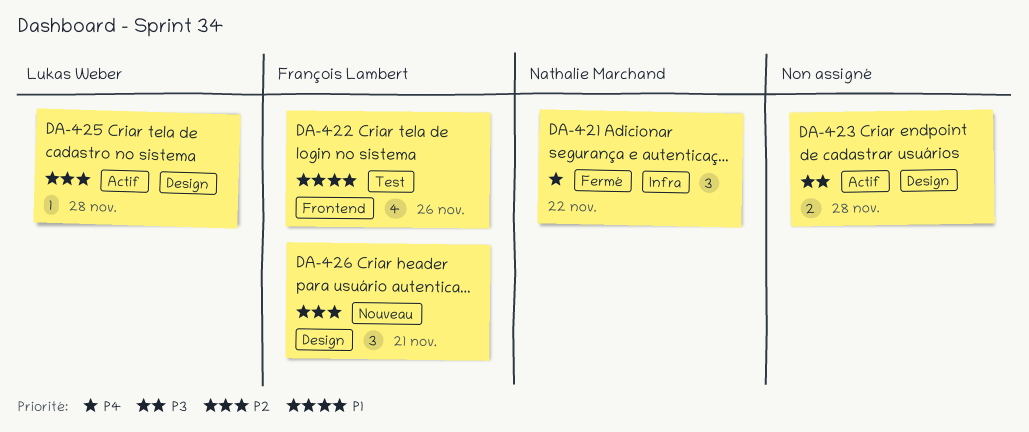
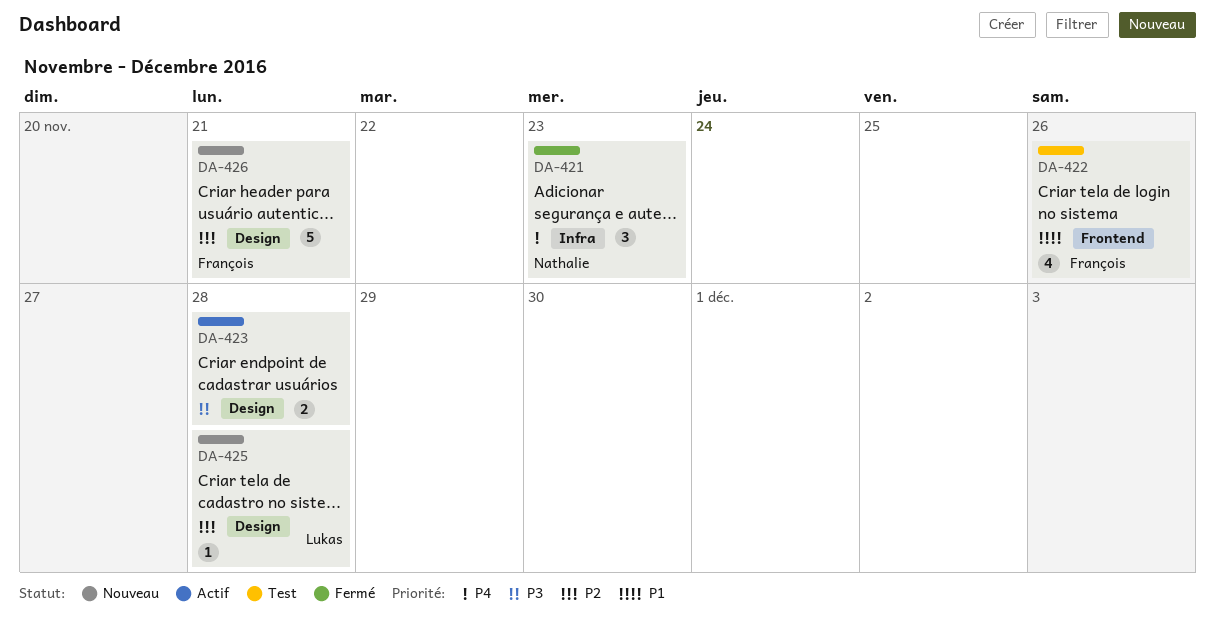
DA-421, due: Nov 22 -> Nov 23
DA-425, status: Actif -> Nouveau
DA-426, estimate: 3 -> 5

